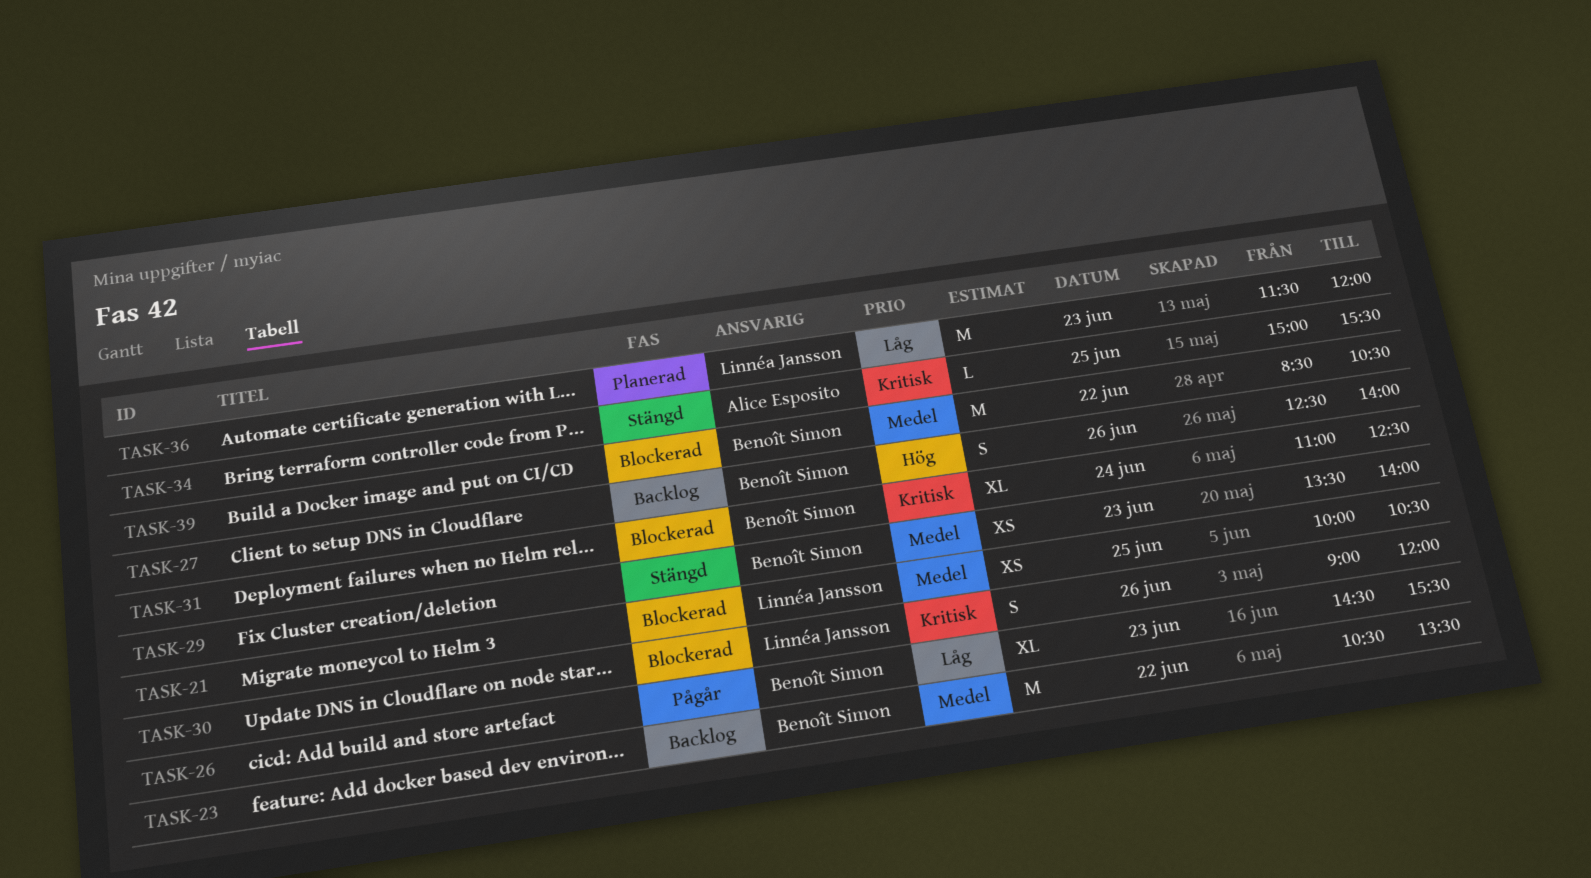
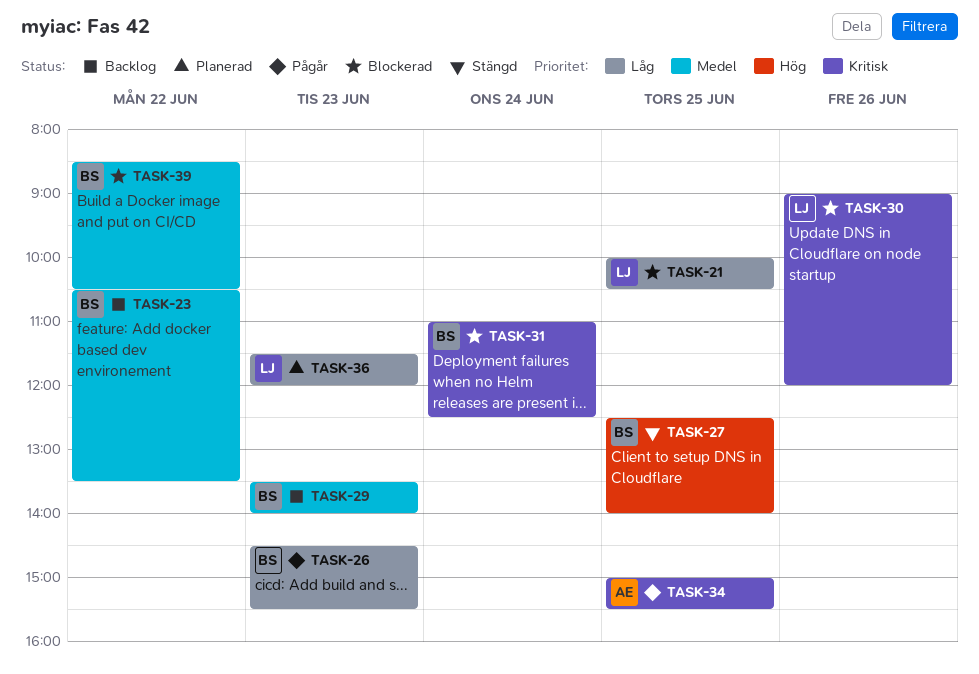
TASK-21, priority: Medel -> Låg
TASK-27, status: Backlog -> Stängd
TASK-27, day: Jun 26 -> Jun 25
TASK-29, status: Stängd -> Backlog
TASK-34, status: Stängd -> Pågår

